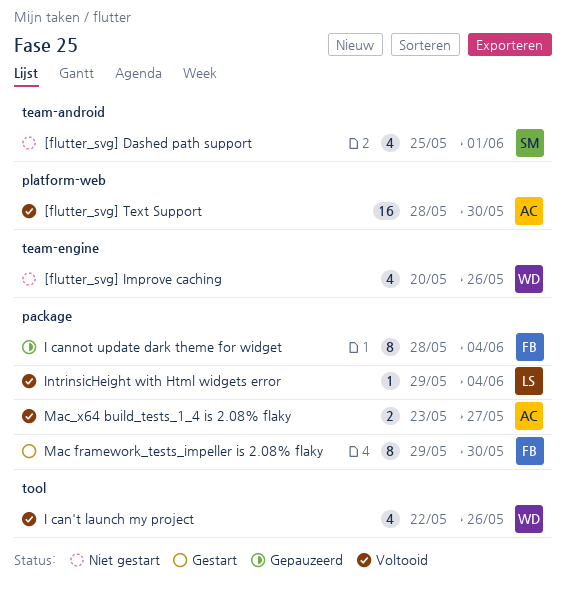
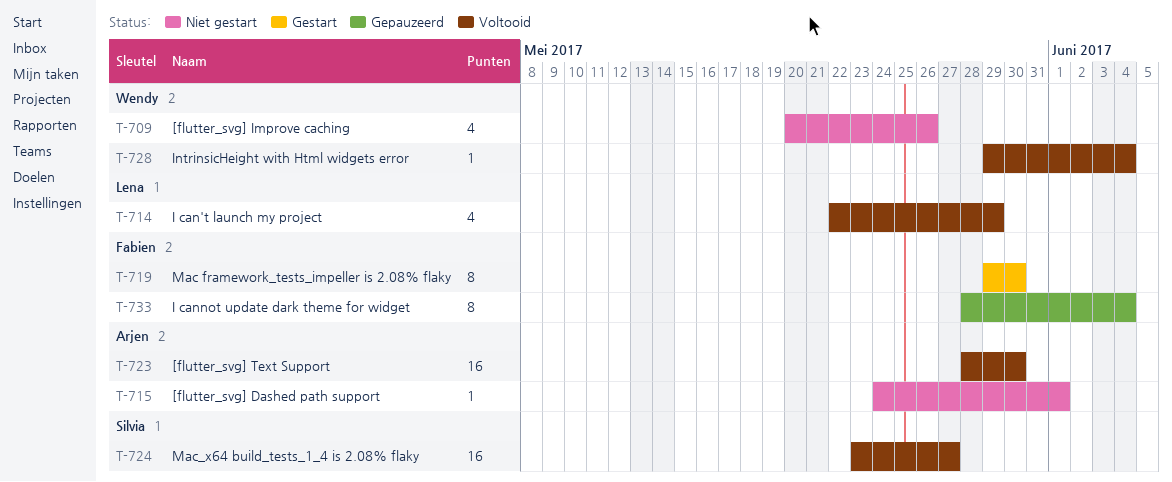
[flutter_svg] Dashed path support, owner: Silvia -> Arjen
[flutter_svg] Dashed path support, estimate: 4 -> 1
[flutter_svg] Dashed path support, start: May 25 -> May 24
I can't launch my project, owner: Wendy -> Lena
I can't launch my project, due: May 26 -> May 29
IntrinsicHeight with Html widgets error, owner: Lena -> Wendy
Mac_x64 build_tests_1_4 is 2.08% flaky, owner: Arjen -> Silvia
Mac_x64 build_tests_1_4 is 2.08% flaky, estimate: 2 -> 16

